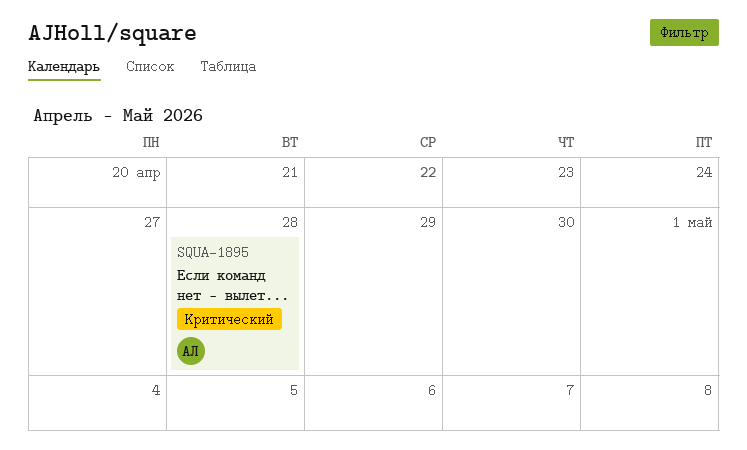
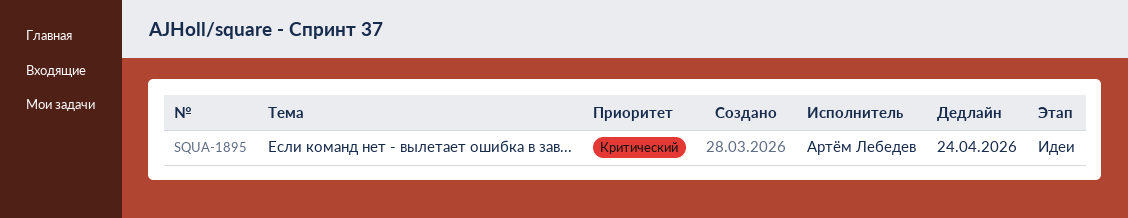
SQUA-1895, due: Apr 28 -> Apr 24

